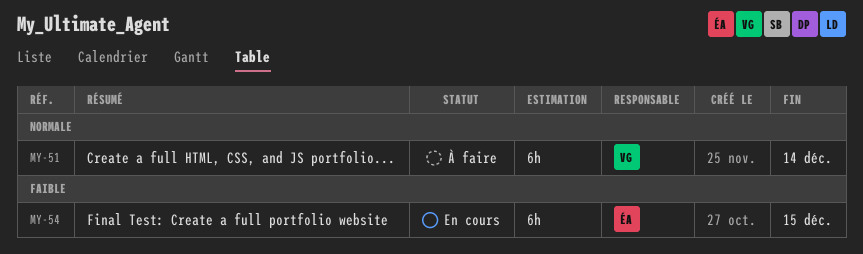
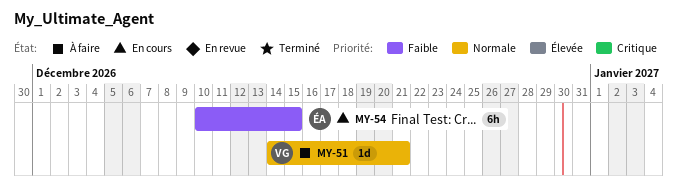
MY-51, estimate: 6h -> 1d
MY-51, due: Dec 14 -> Dec 21

